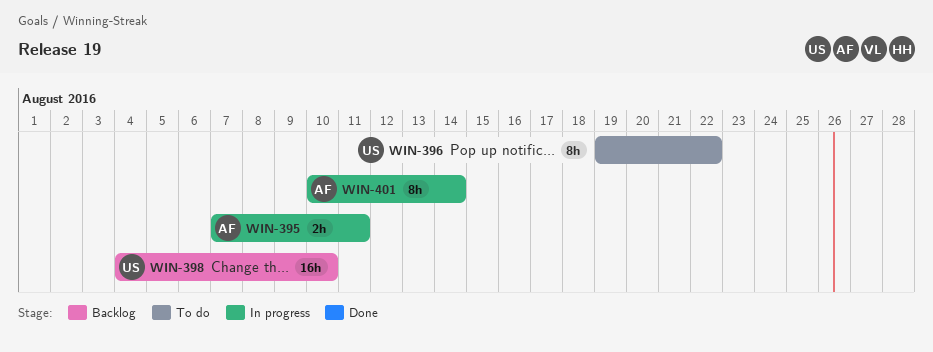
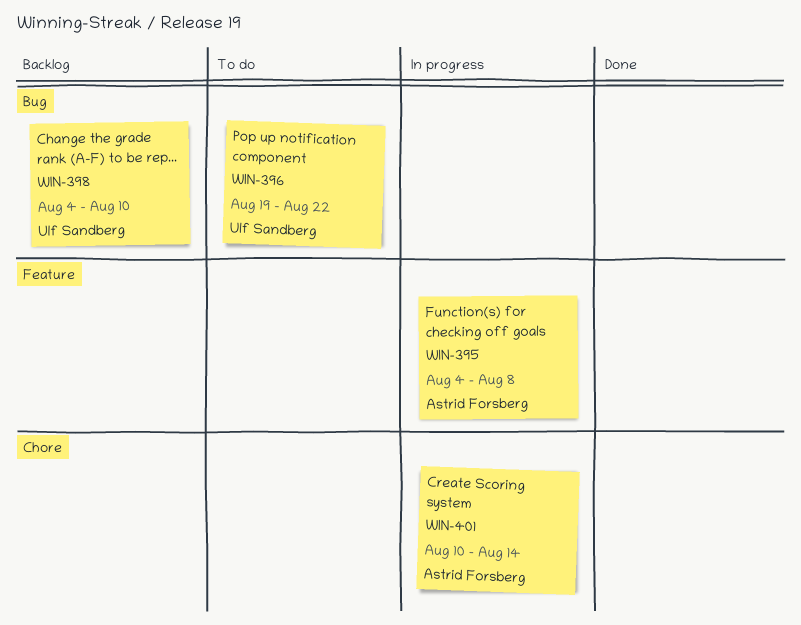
WIN-395, start: Aug 7 -> Aug 4
WIN-395, due: Aug 11 -> Aug 8

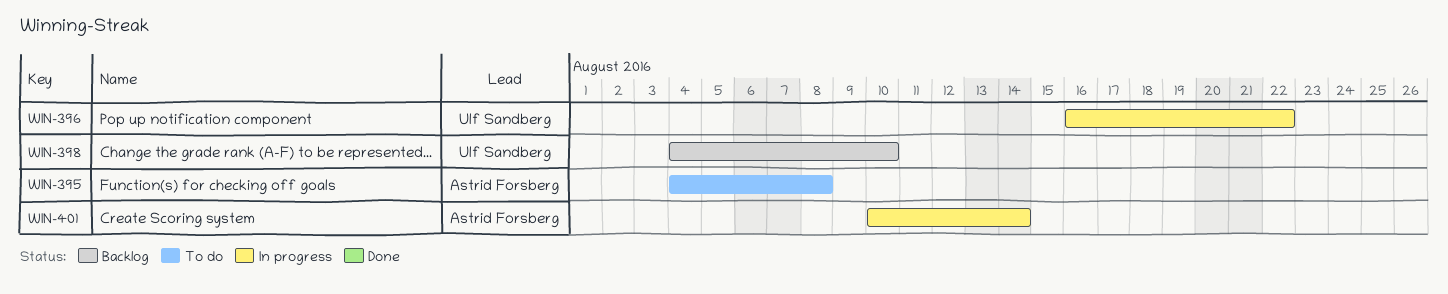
WIN-395, status: In progress -> To do
WIN-396, status: To do -> In progress
WIN-396, start: Aug 19 -> Aug 16

